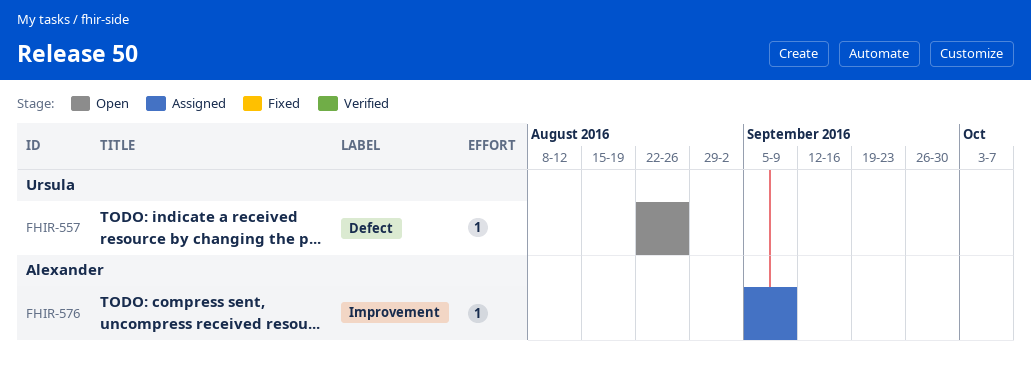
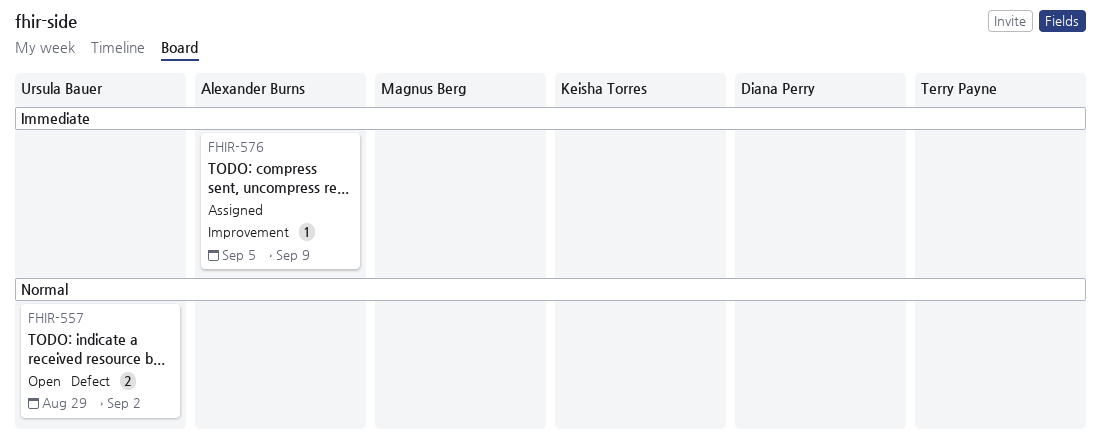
FHIR-557, estimate: 1 -> 2
FHIR-557, start: Aug 22 -> Aug 29
FHIR-557, due: Aug 26 -> Sep 2

